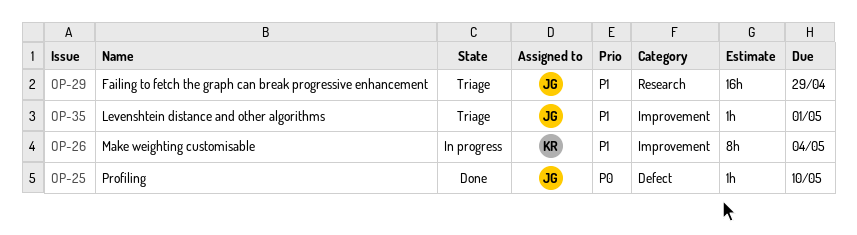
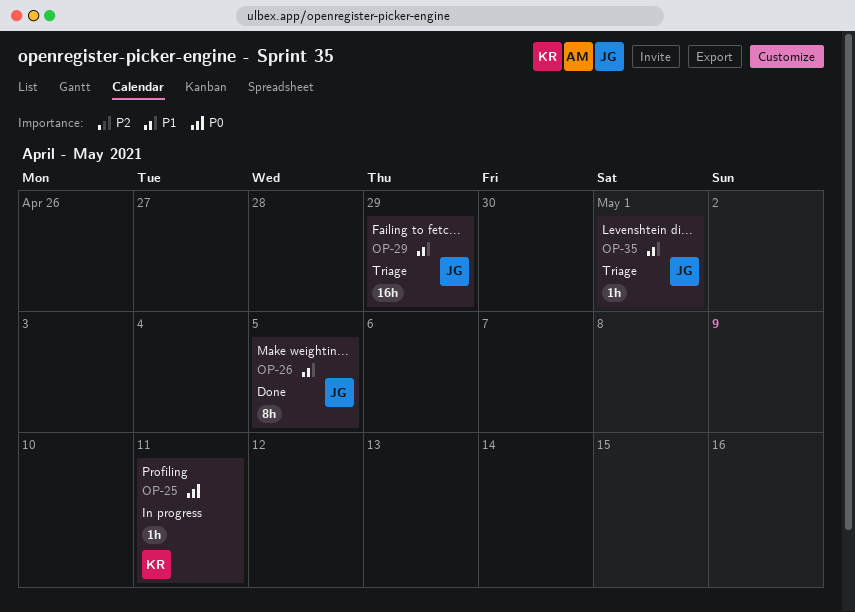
OP-25, status: Done -> In progress
OP-25, owner: JG -> KR
OP-25, due: May 10 -> May 11
OP-26, status: In progress -> Done
OP-26, owner: KR -> JG
OP-26, due: May 4 -> May 5

